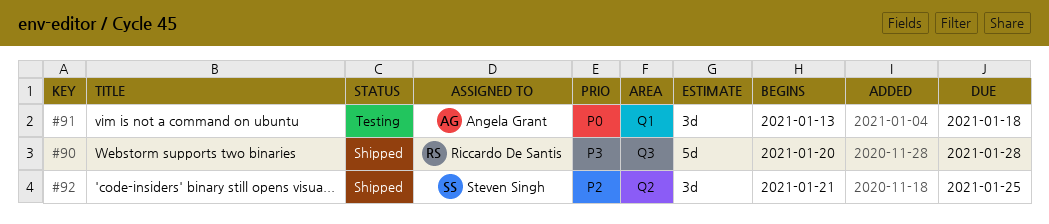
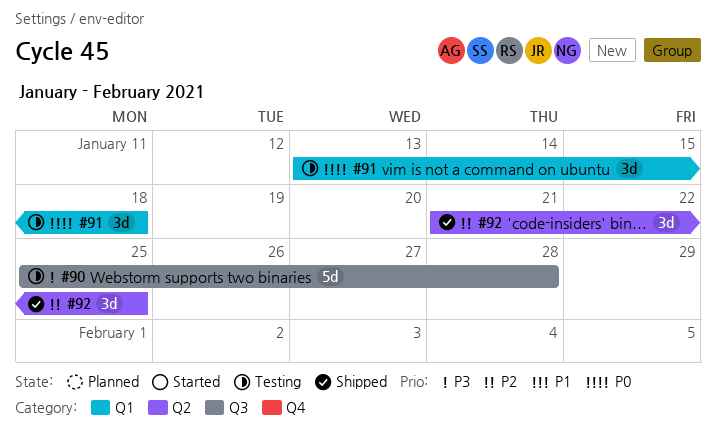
#90, status: Shipped -> Testing
#90, start: Jan 20 -> Jan 25

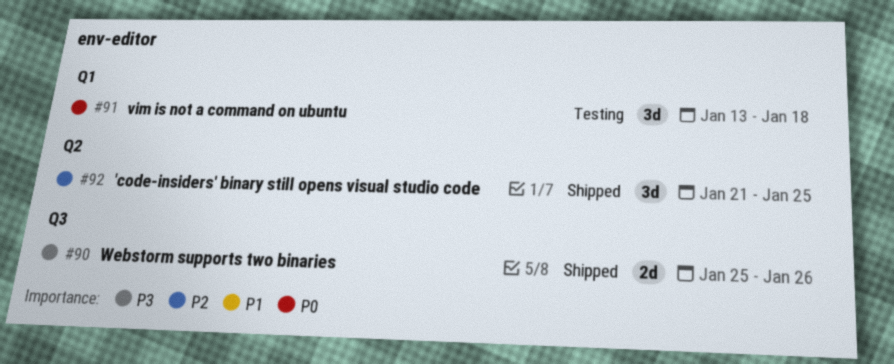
#90, status: Testing -> Shipped
#90, estimate: 5d -> 2d
#90, due: Jan 28 -> Jan 26

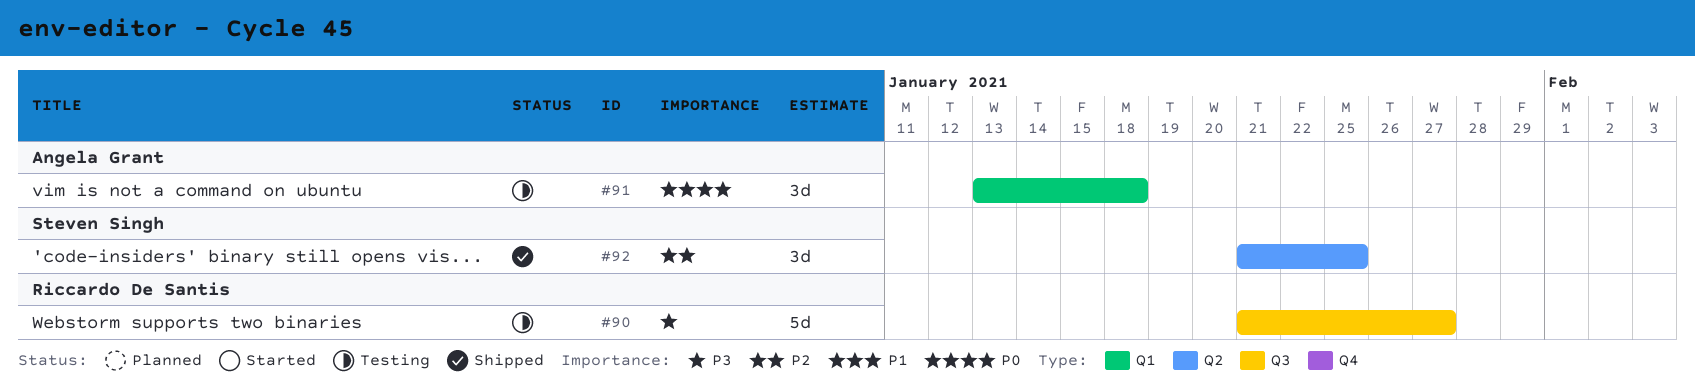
#90, status: Shipped -> Testing
#90, estimate: 2d -> 5d
#90, start: Jan 25 -> Jan 21
#90, due: Jan 26 -> Jan 27

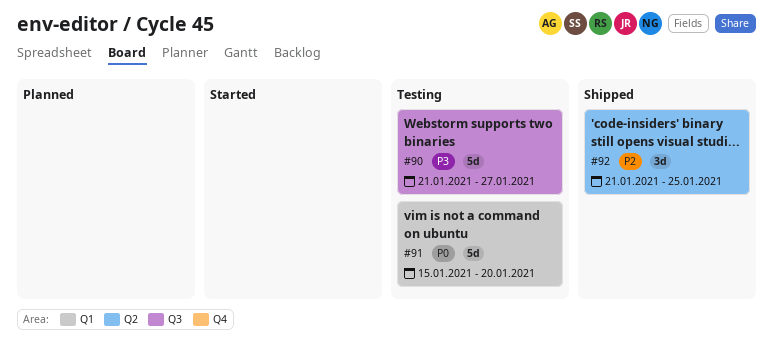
#91, estimate: 3d -> 5d
#91, start: Jan 13 -> Jan 15
#91, due: Jan 18 -> Jan 20

